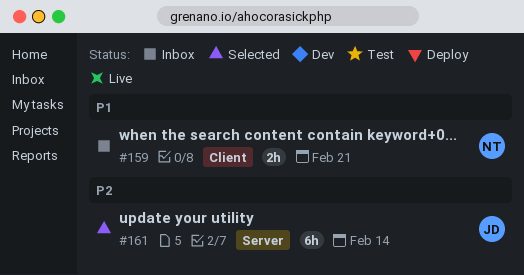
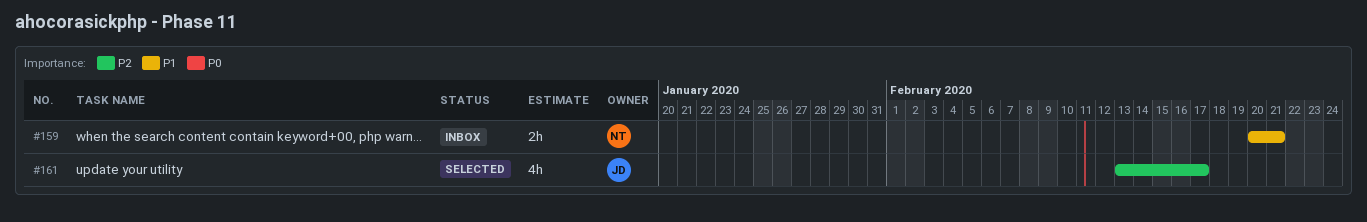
#161, estimate: 6h -> 4h
#161, due: Feb 14 -> Feb 17

